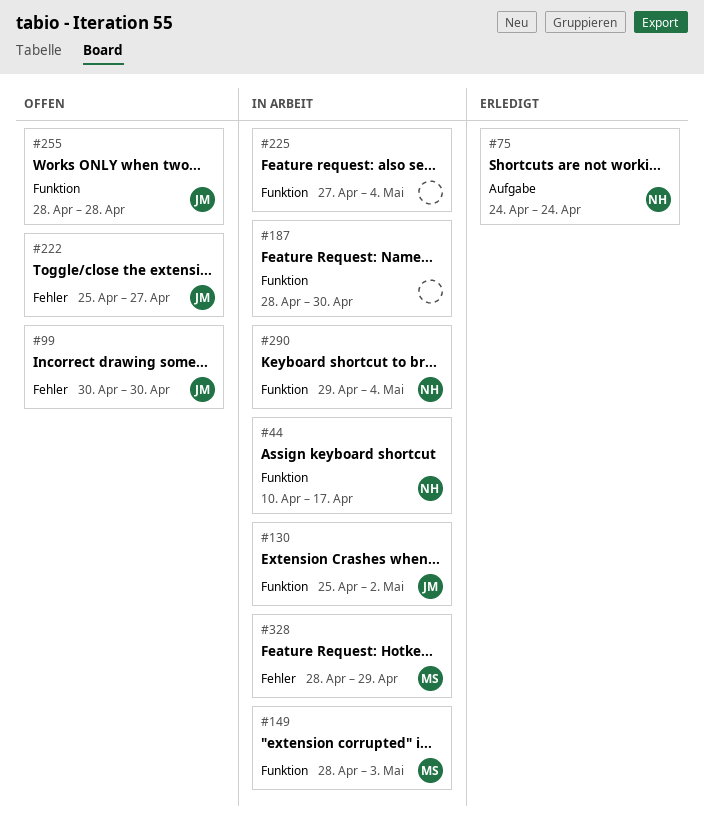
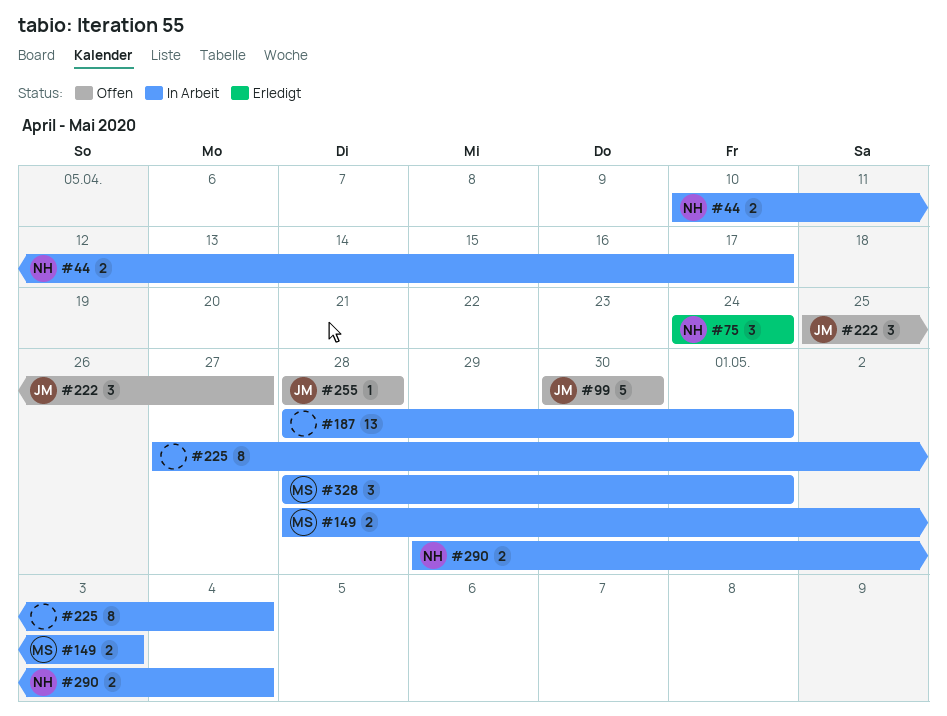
#130: present -> none
#187, due: Apr 30 -> May 1
#328, due: Apr 29 -> May 1

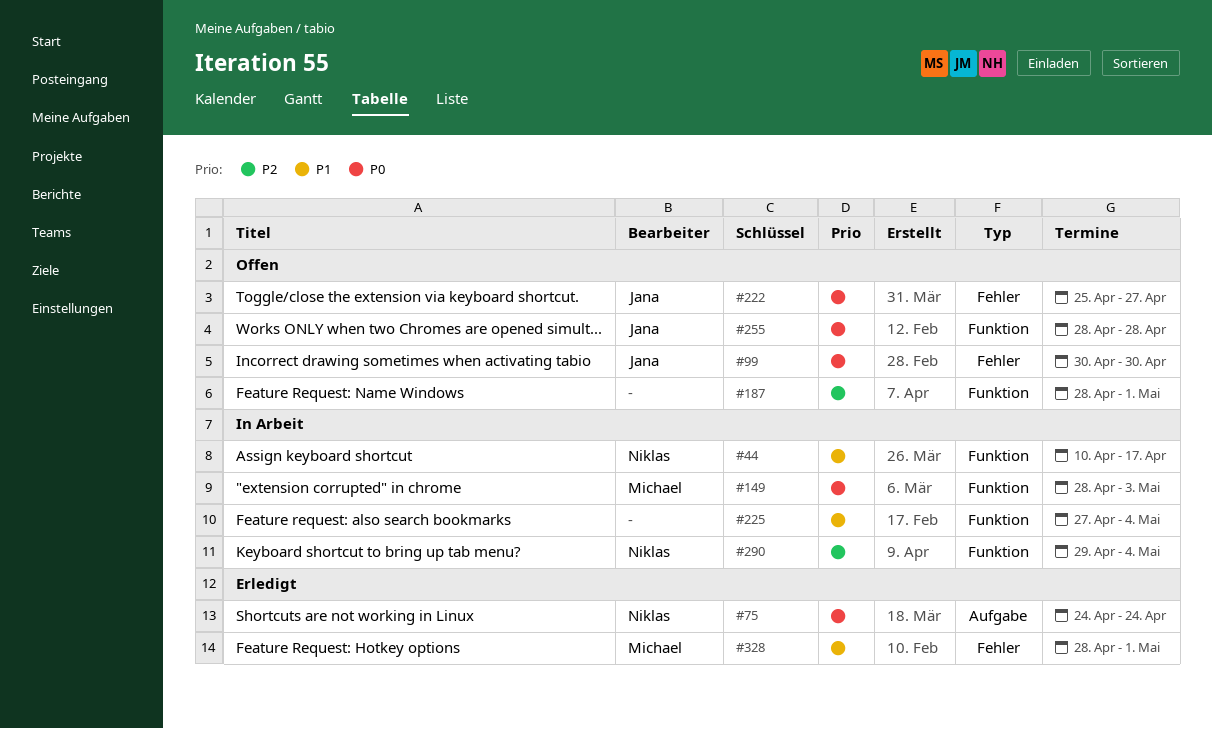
#187, status: In Arbeit -> Offen
#328, status: In Arbeit -> Erledigt

